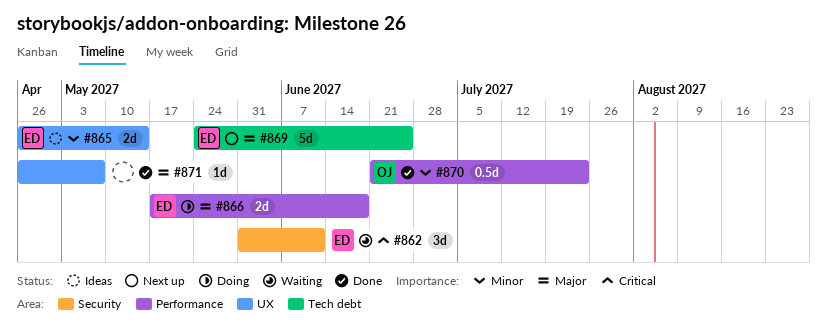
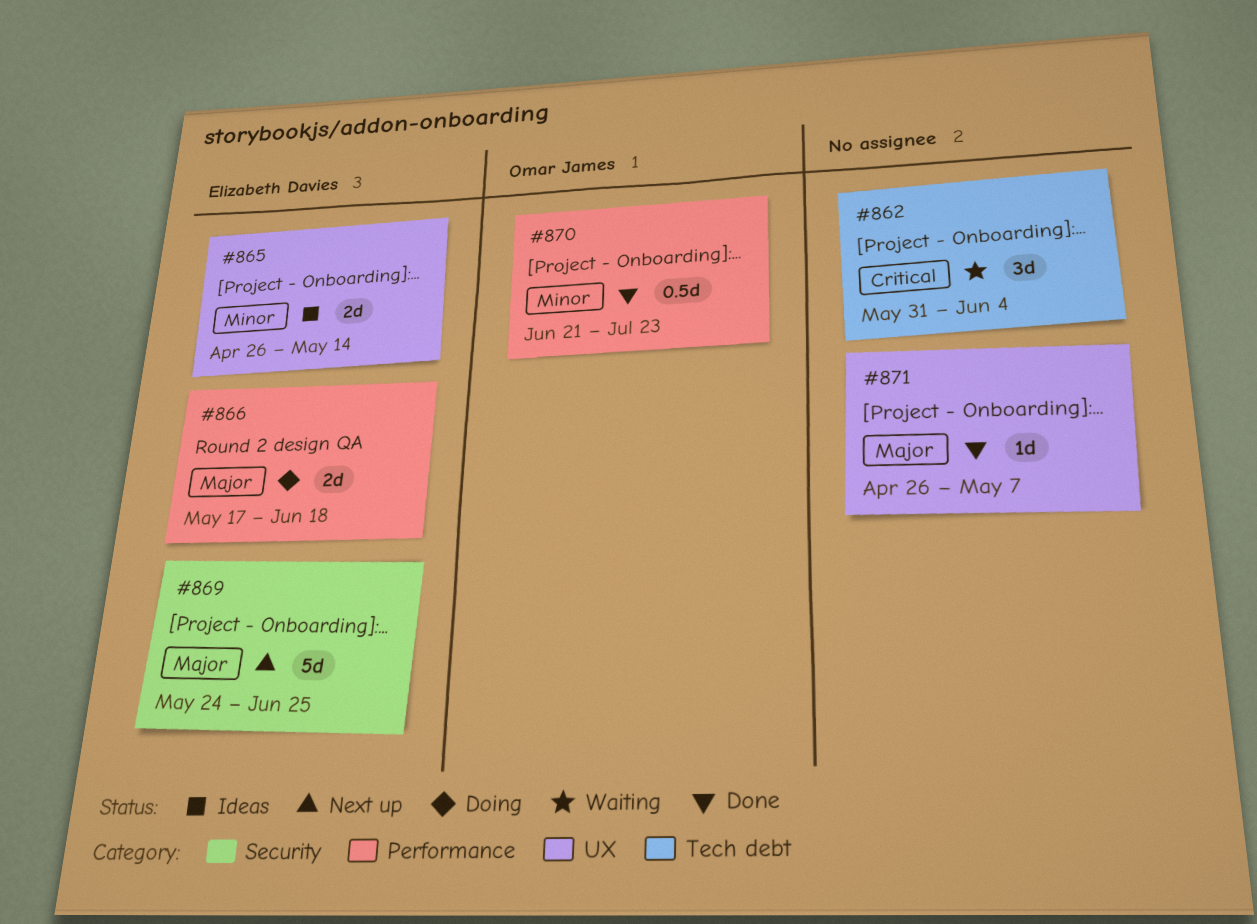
#862, owner: Elizabeth Davies -> none
#862, label: Security -> Tech debt
#862, due: Jun 11 -> Jun 4
#869, label: Tech debt -> Security

